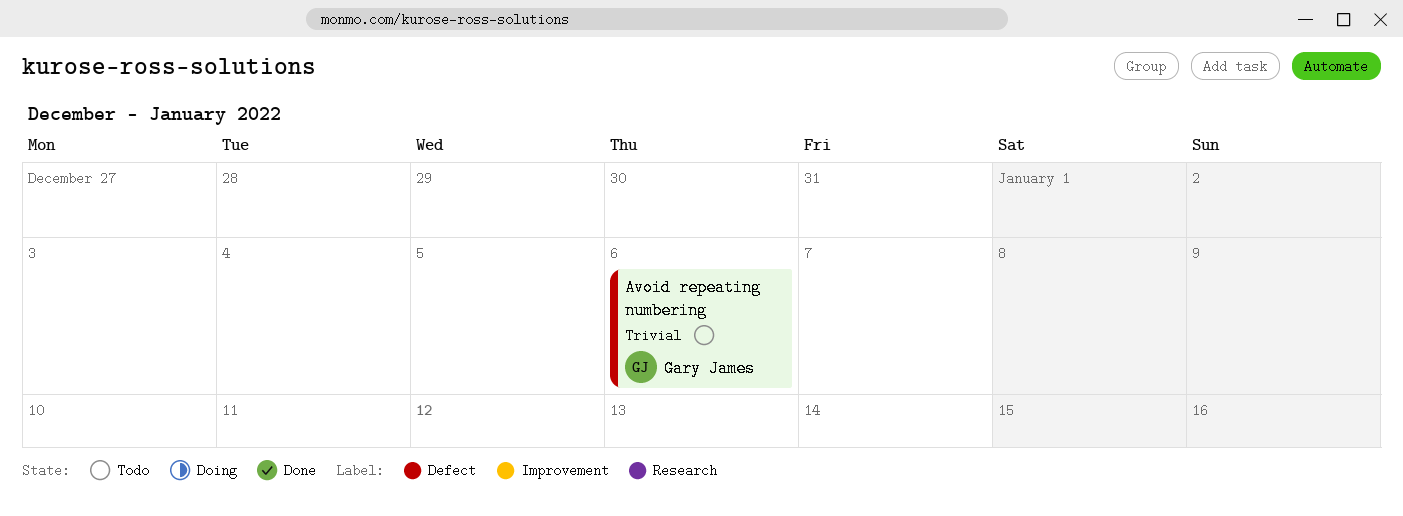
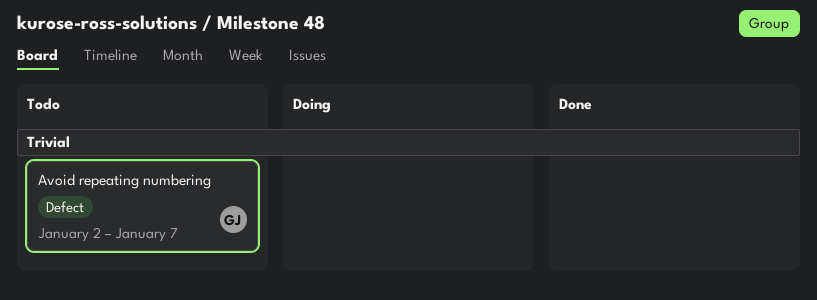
Avoid repeating numbering, due: Jan 6 -> Jan 7

